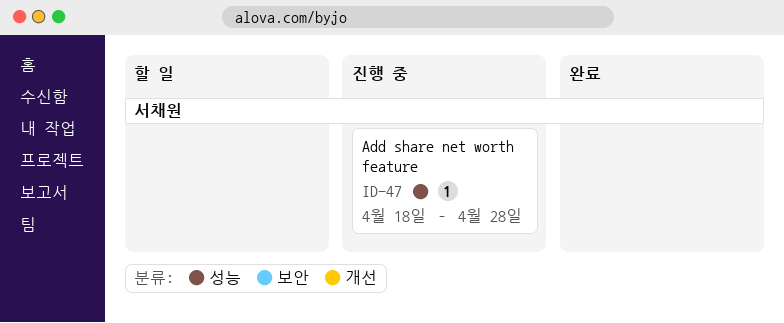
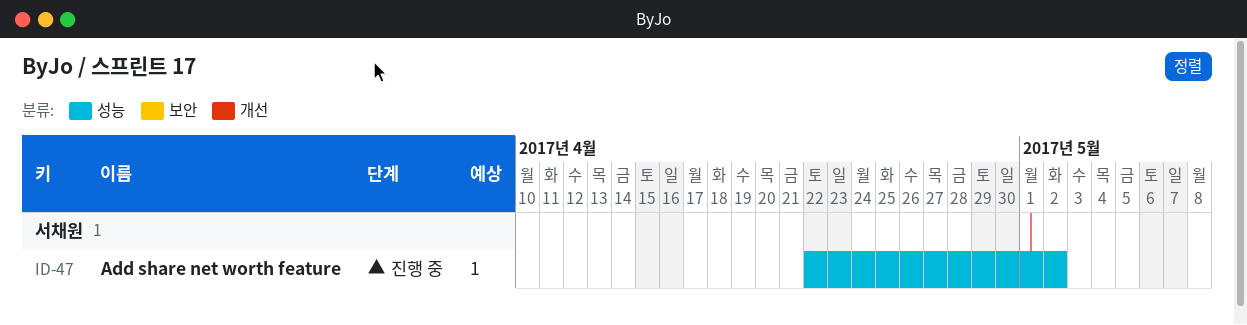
ID-47, start: Apr 18 -> Apr 22
ID-47, due: Apr 28 -> May 2

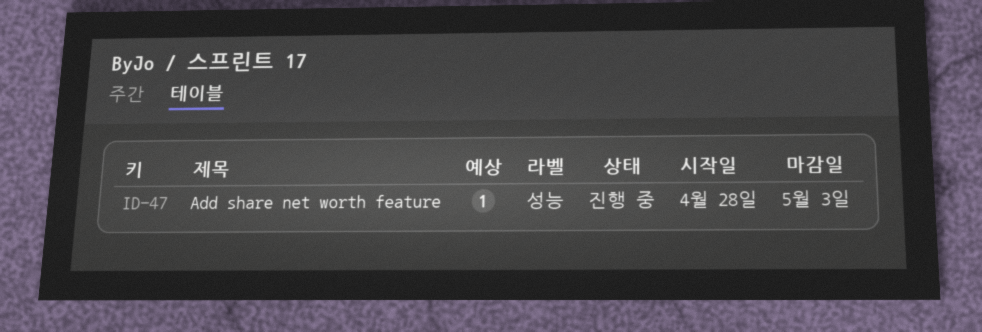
ID-47, start: Apr 22 -> Apr 28
ID-47, due: May 2 -> May 3

